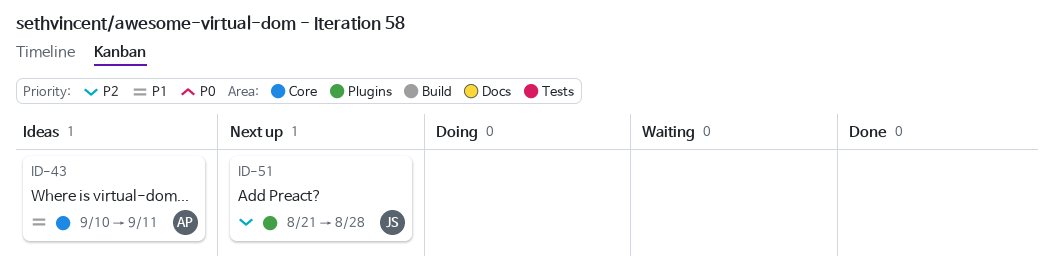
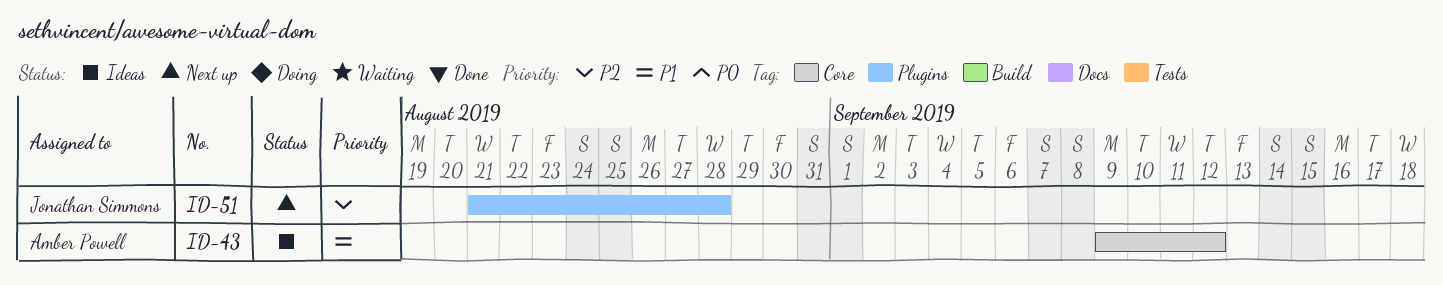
ID-43, start: Sep 10 -> Sep 9
ID-43, due: Sep 11 -> Sep 12

